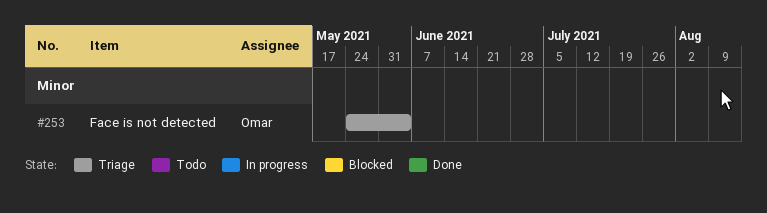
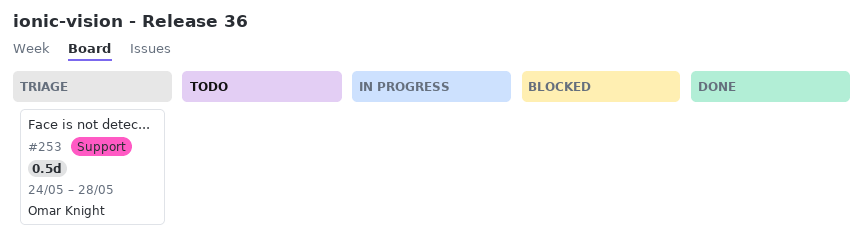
#253, due: Jun 4 -> May 28

